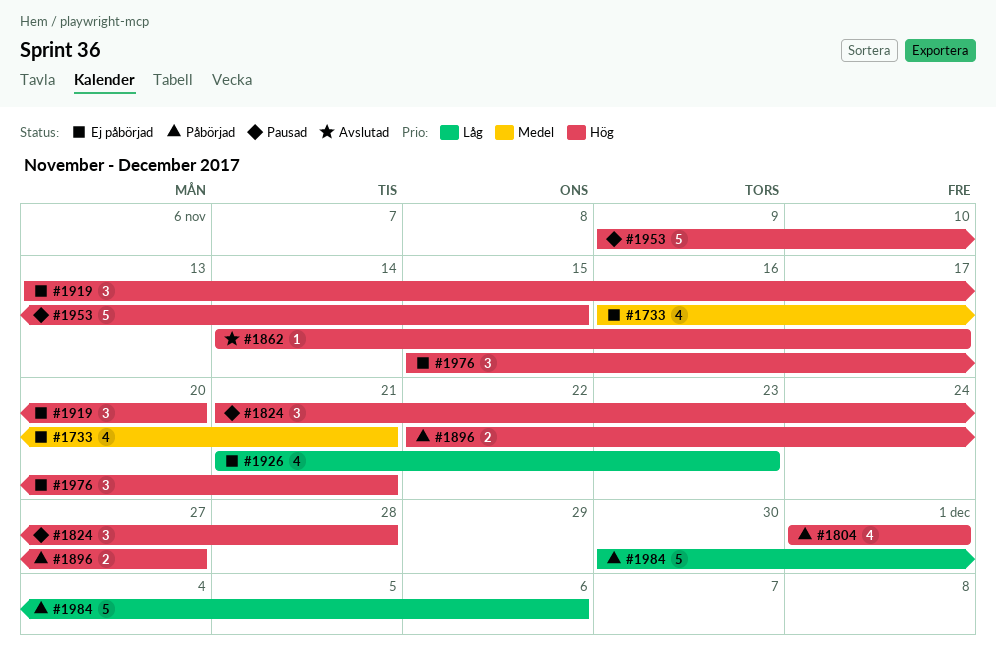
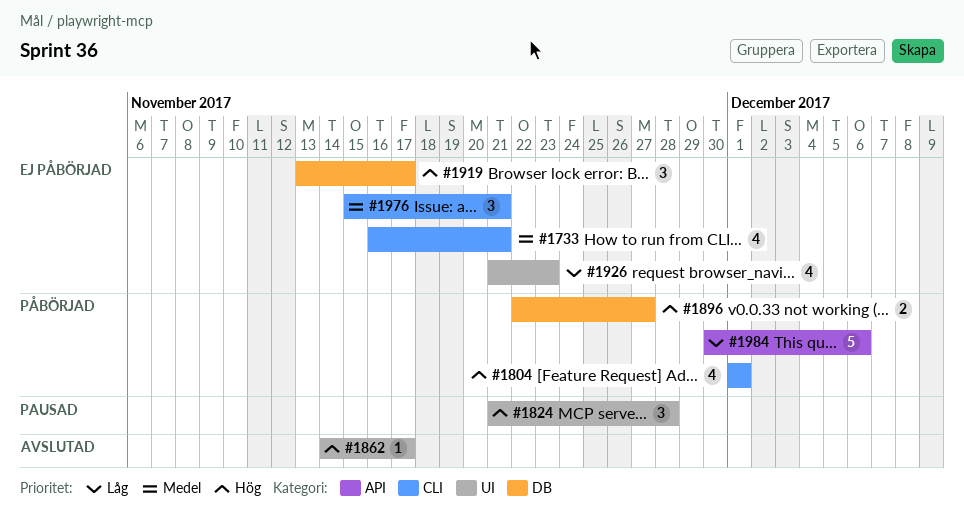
#1919, due: Nov 20 -> Nov 17
#1953: present -> none
#1976, priority: Hög -> Medel

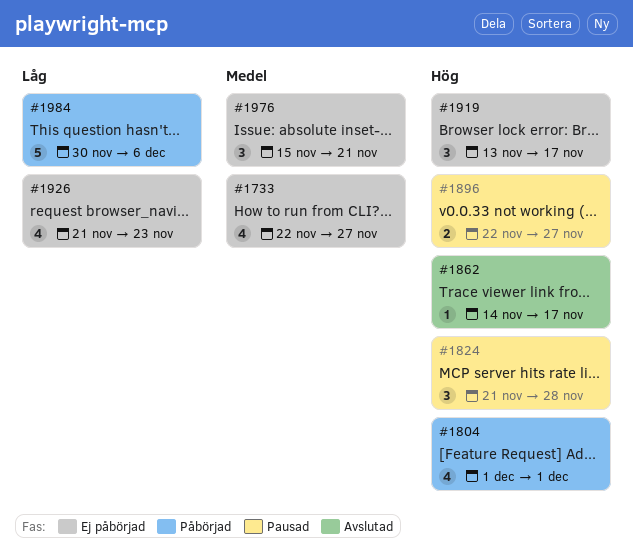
#1733, start: Nov 16 -> Nov 22
#1733, due: Nov 21 -> Nov 27
#1896, status: Påbörjad -> Pausad

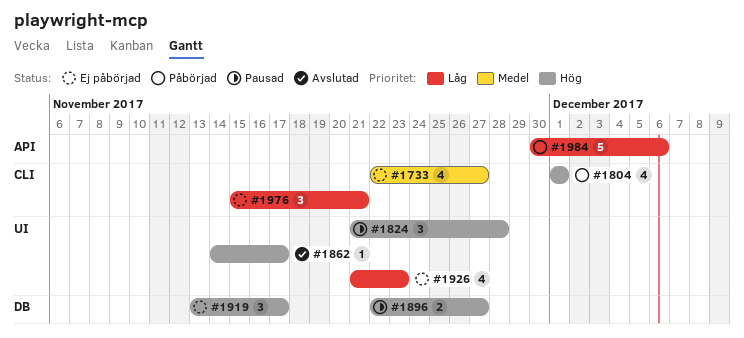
#1976, priority: Medel -> Låg

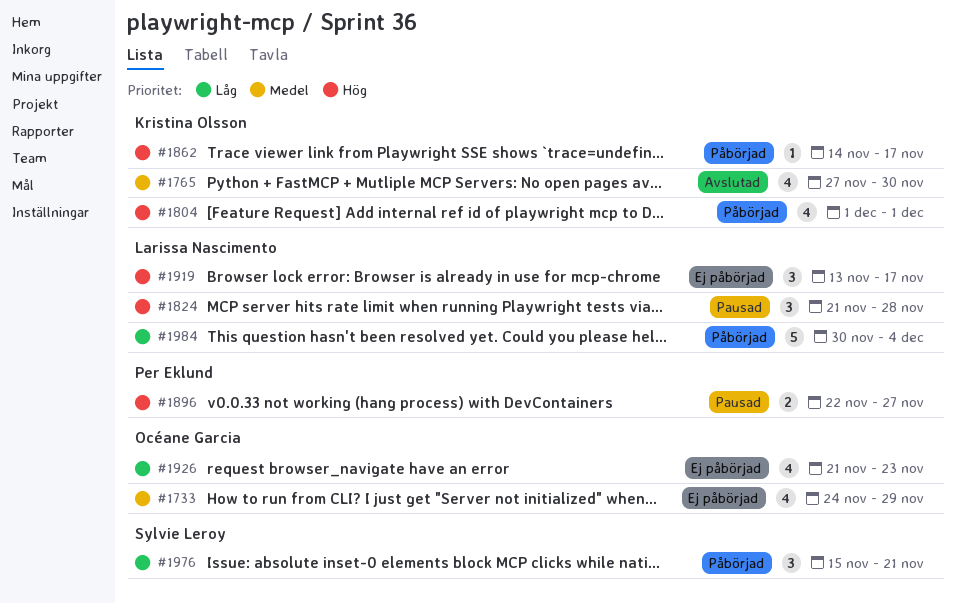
#1733, start: Nov 22 -> Nov 24
#1733, due: Nov 27 -> Nov 29
#1765: none -> present
#1862, status: Avslutad -> Påbörjad
#1976, status: Ej påbörjad -> Påbörjad
#1984, due: Dec 6 -> Dec 4

